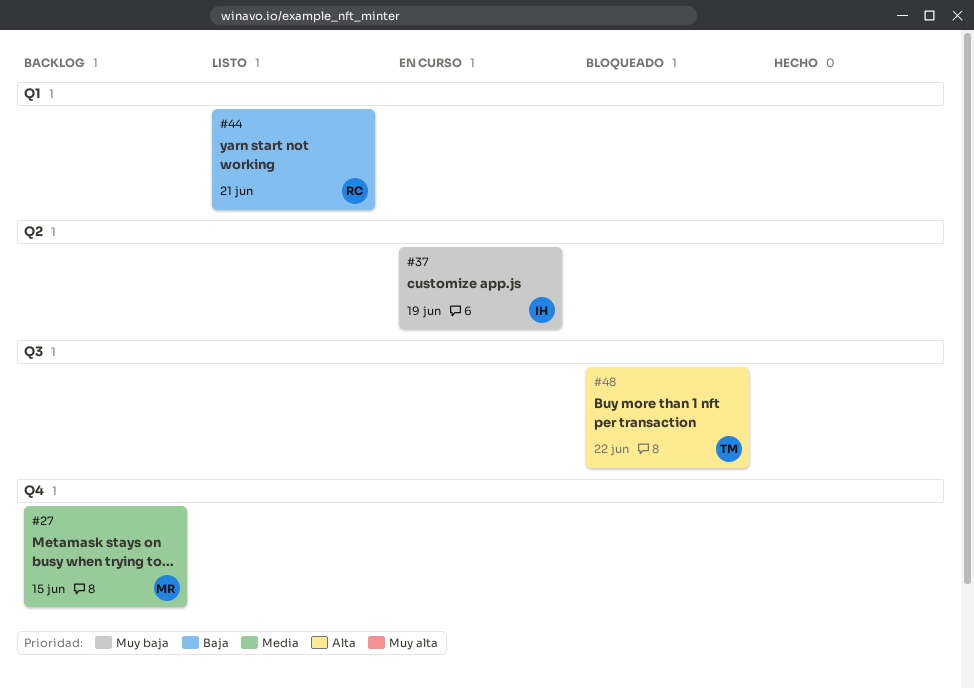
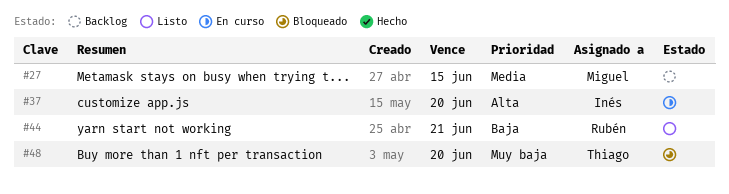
#37, priority: Muy baja -> Alta
#37, due: Jun 19 -> Jun 20
#48, priority: Alta -> Muy baja
#48, due: Jun 22 -> Jun 20

